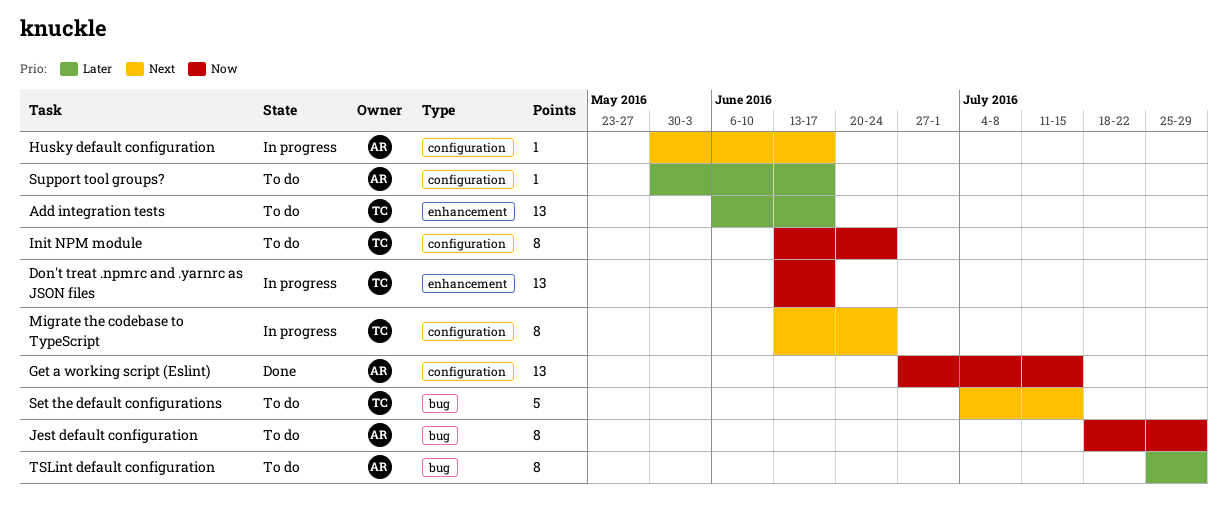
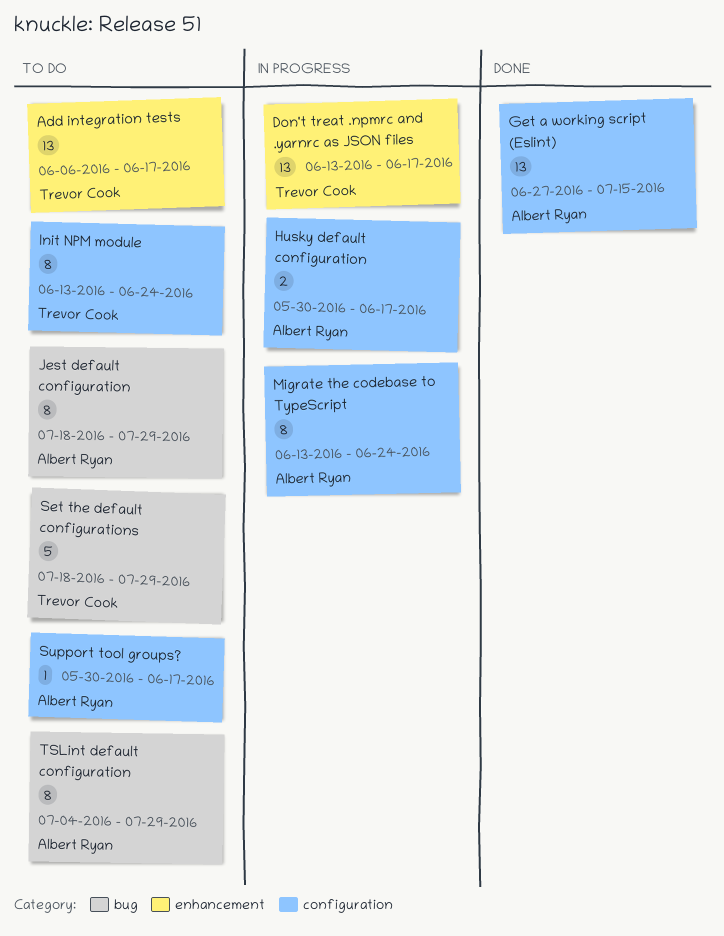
Husky default configuration, estimate: 1 -> 2
Migrate the codebase to TypeScript, owner: Trevor Cook -> Albert Ryan
Set the default configurations, start: Jul 4 -> Jul 18
Set the default configurations, due: Jul 15 -> Jul 29
TSLint default configuration, start: Jul 25 -> Jul 4

